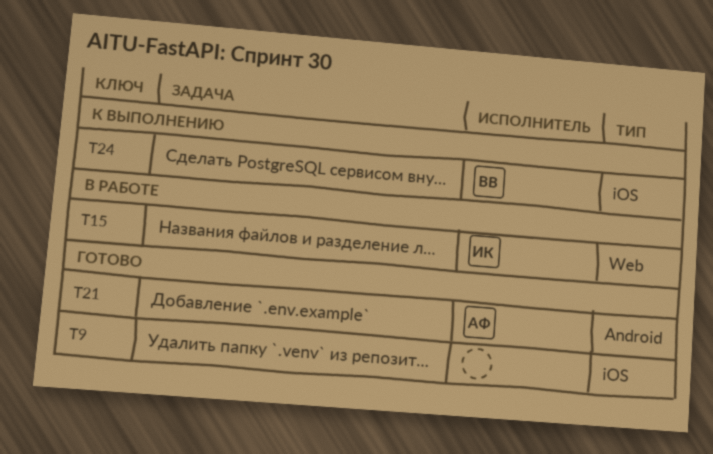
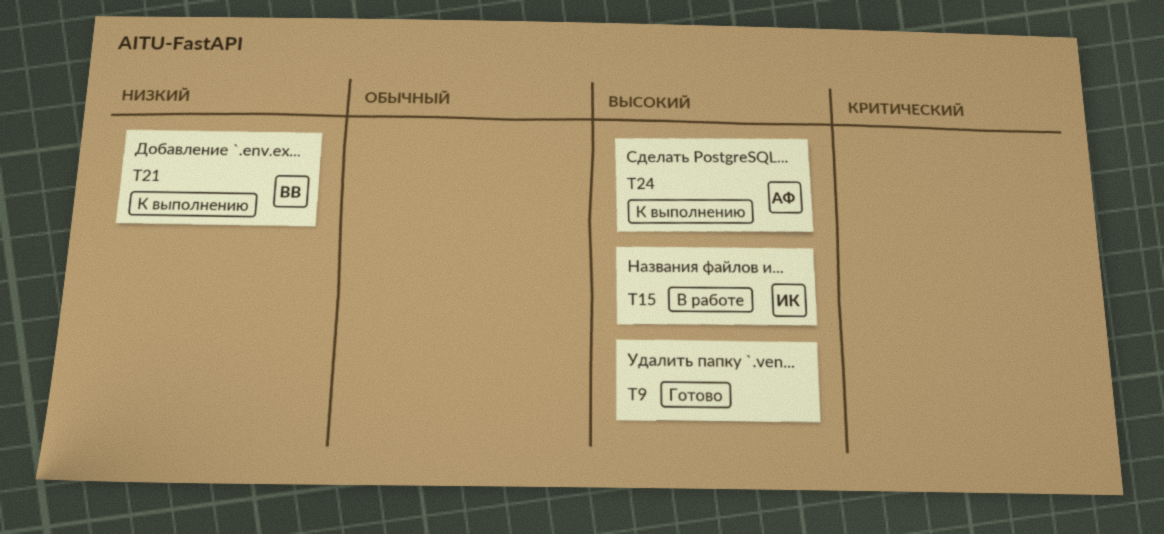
T21, status: Готово -> К выполнению
T21, owner: АФ -> ВВ
T24, owner: ВВ -> АФ

